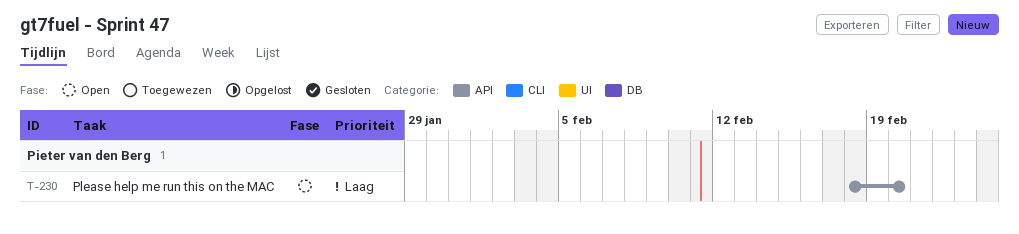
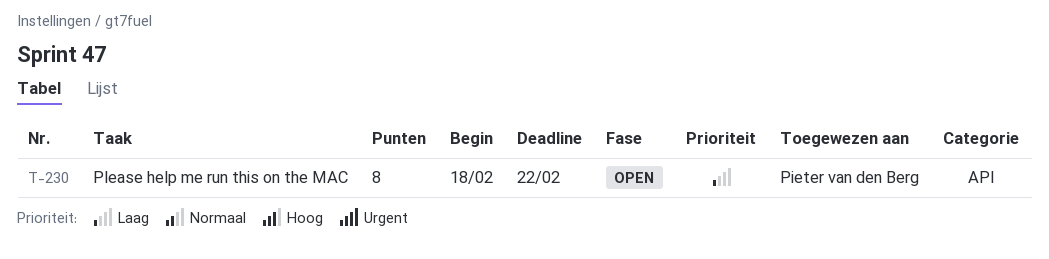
T-230, due: Feb 20 -> Feb 22

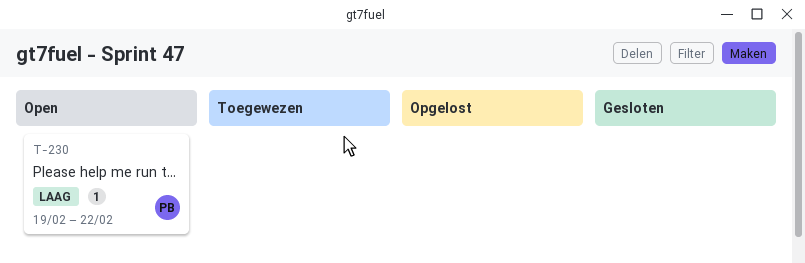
T-230, estimate: 8 -> 1
T-230, start: Feb 18 -> Feb 19

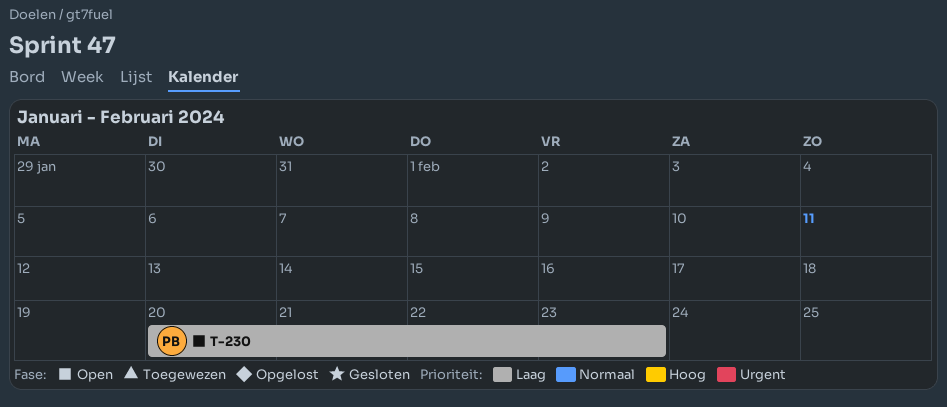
T-230, start: Feb 19 -> Feb 20
T-230, due: Feb 22 -> Feb 23

